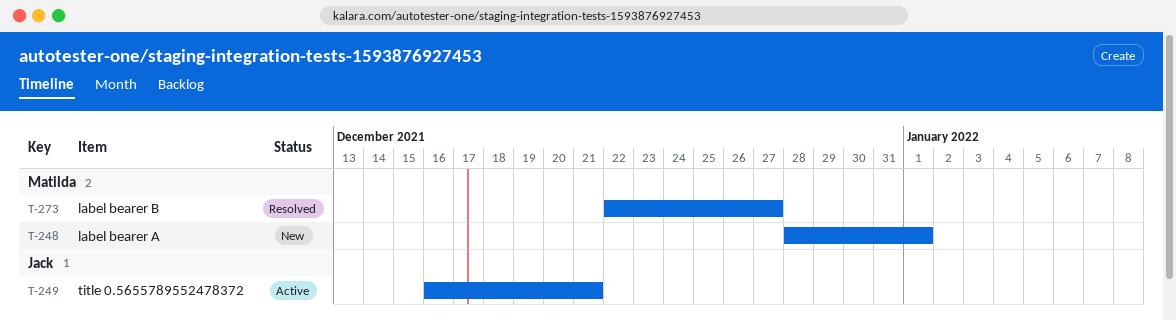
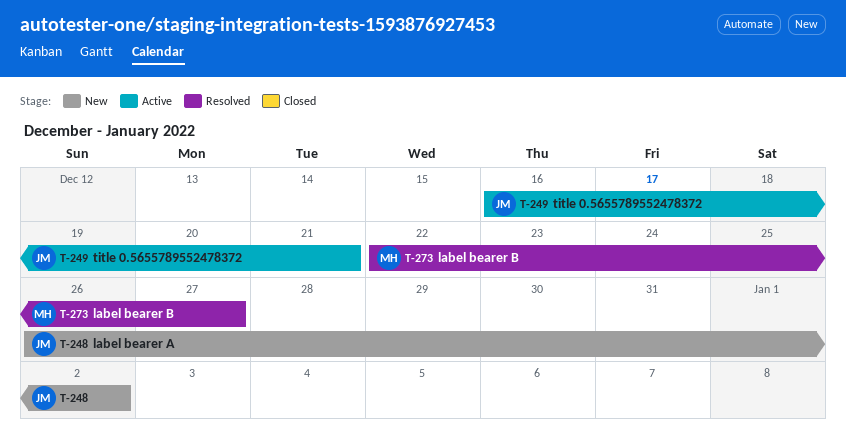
T-248, owner: Matilda -> Jack
T-248, start: Dec 28 -> Dec 26
T-248, due: Jan 1 -> Jan 2

